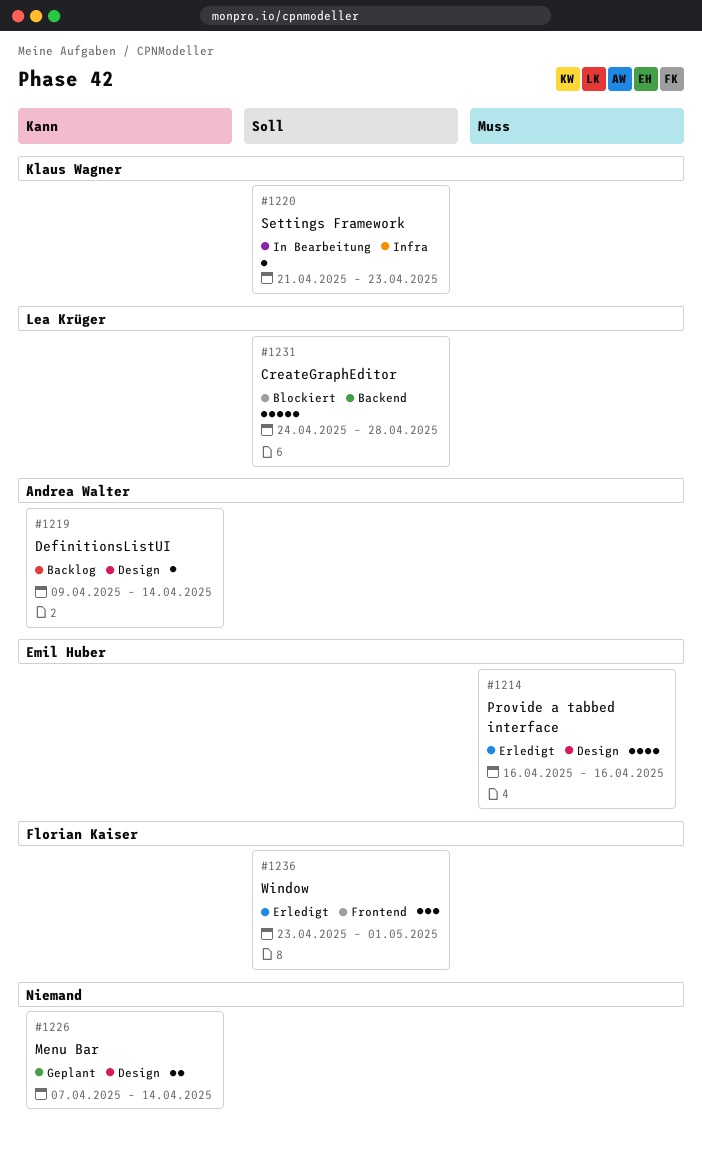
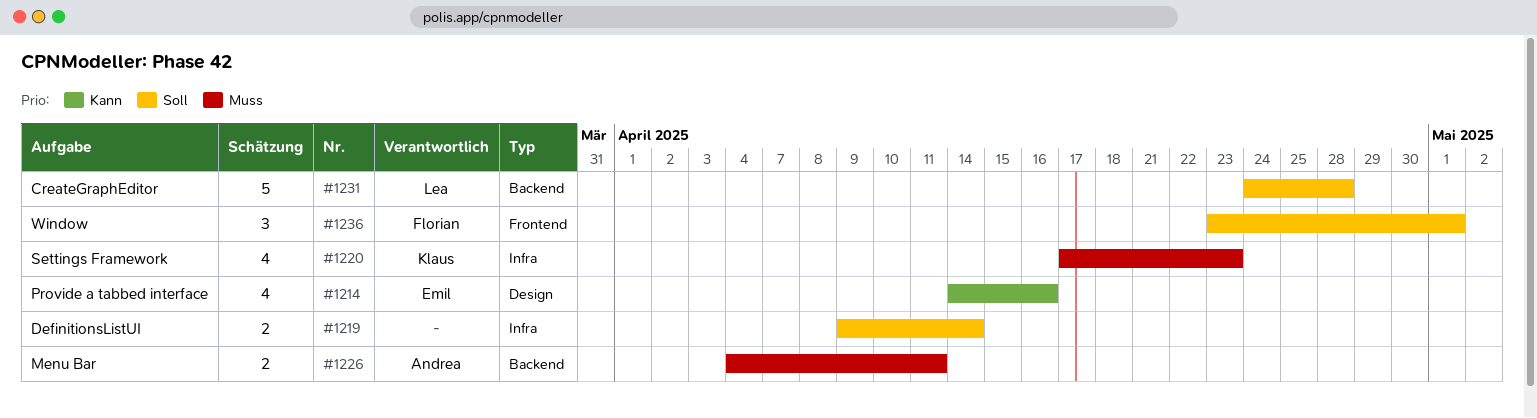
#1214, priority: Muss -> Kann
#1214, start: Apr 16 -> Apr 14
#1219, owner: Andrea Walter -> none
#1219, priority: Kann -> Soll
#1219, label: Design -> Infra
#1219, estimate: 1 -> 2
#1220, priority: Soll -> Muss
#1220, estimate: 1 -> 4
#1220, start: Apr 21 -> Apr 17
#1226, owner: none -> Andrea Walter
#1226, priority: Kann -> Muss
#1226, label: Design -> Backend
#1226, start: Apr 7 -> Apr 4
#1226, due: Apr 14 -> Apr 11

